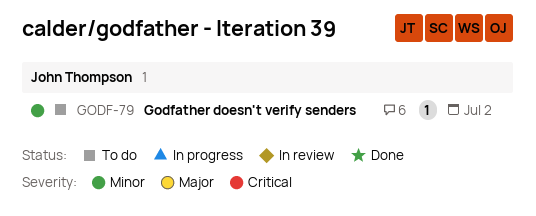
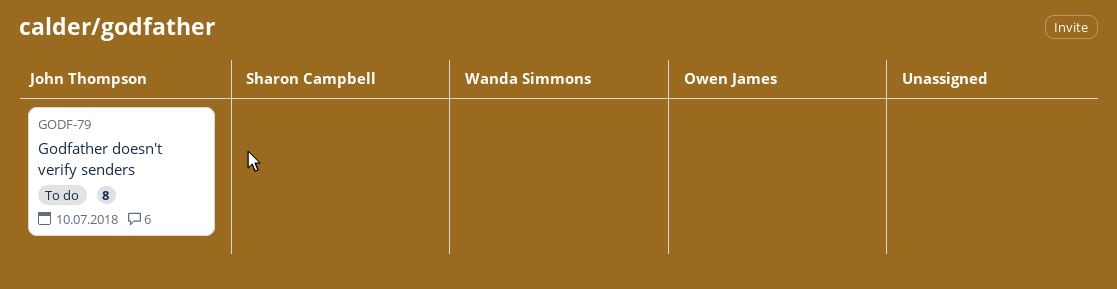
GODF-79, estimate: 1 -> 8
GODF-79, due: Jul 2 -> Jul 10

